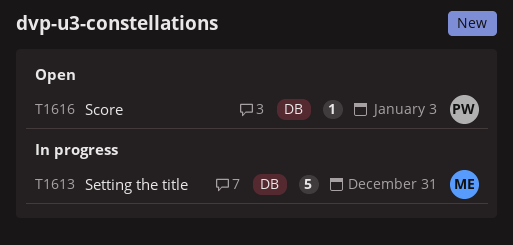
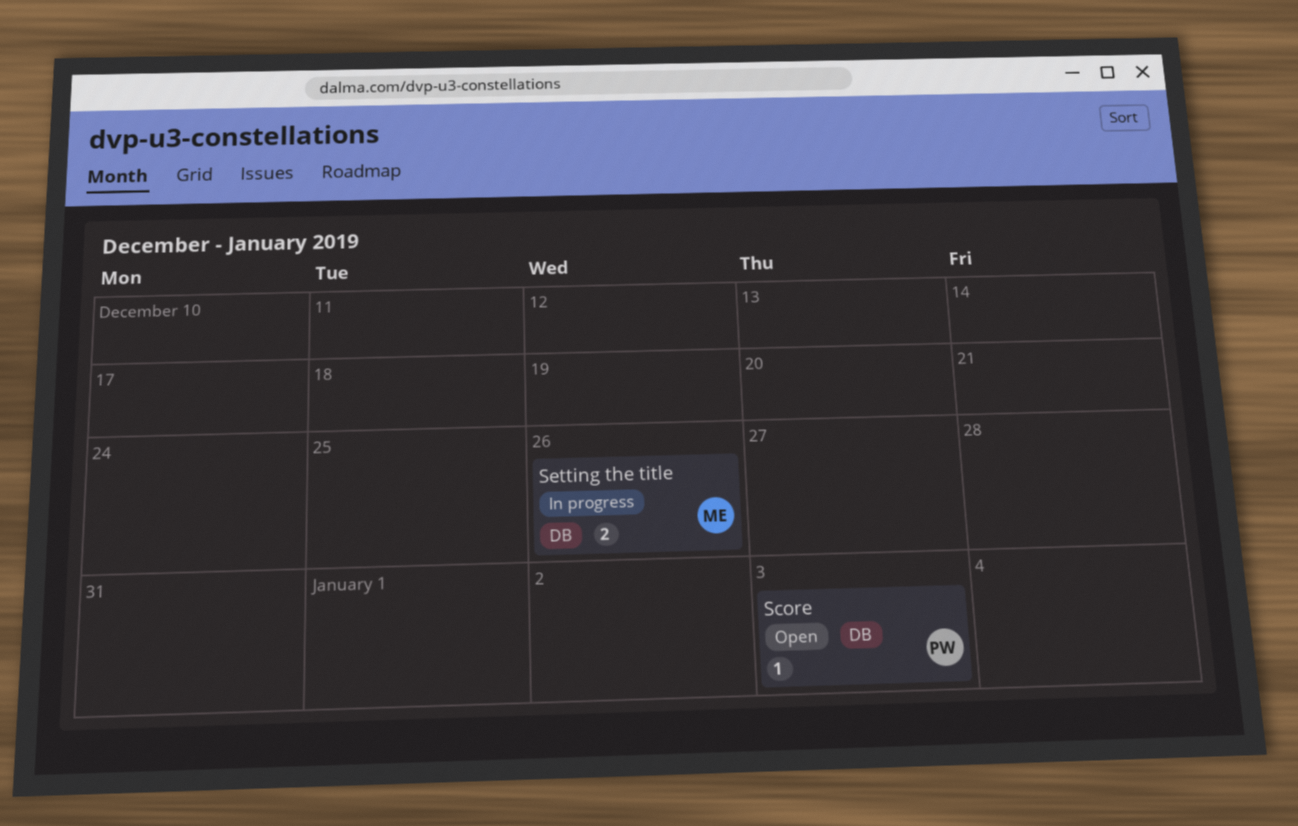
Setting the title, estimate: 5 -> 2
Setting the title, due: Dec 31 -> Dec 26

